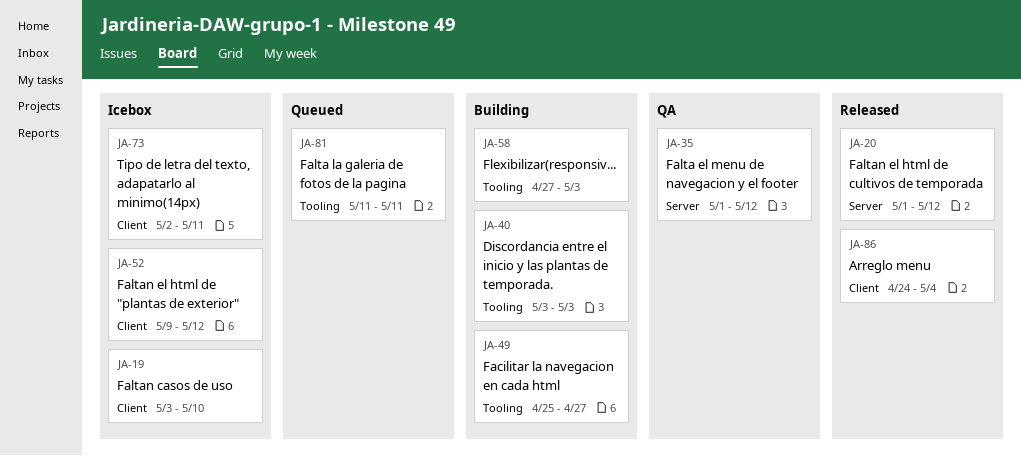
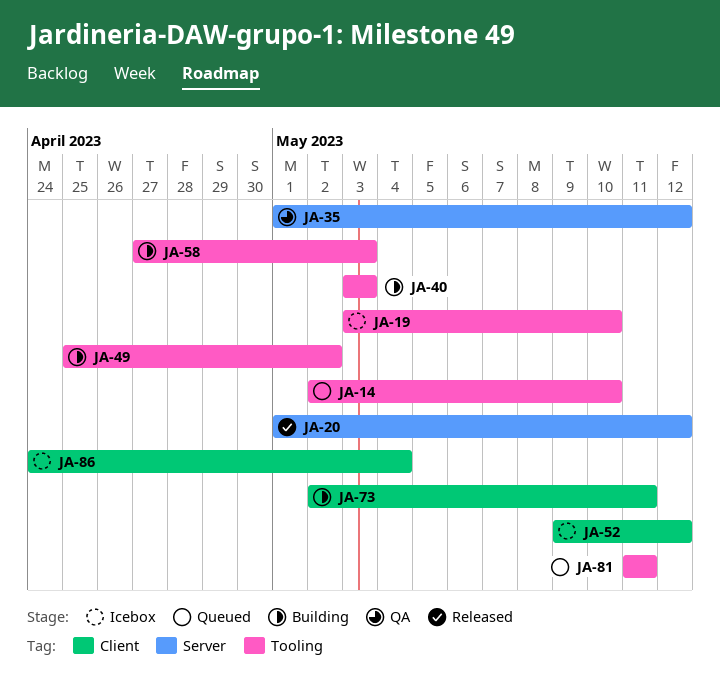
JA-14: none -> present
JA-19, label: Client -> Tooling
JA-49, due: Apr 27 -> May 2
JA-73, status: Icebox -> Building
JA-86, status: Released -> Icebox

